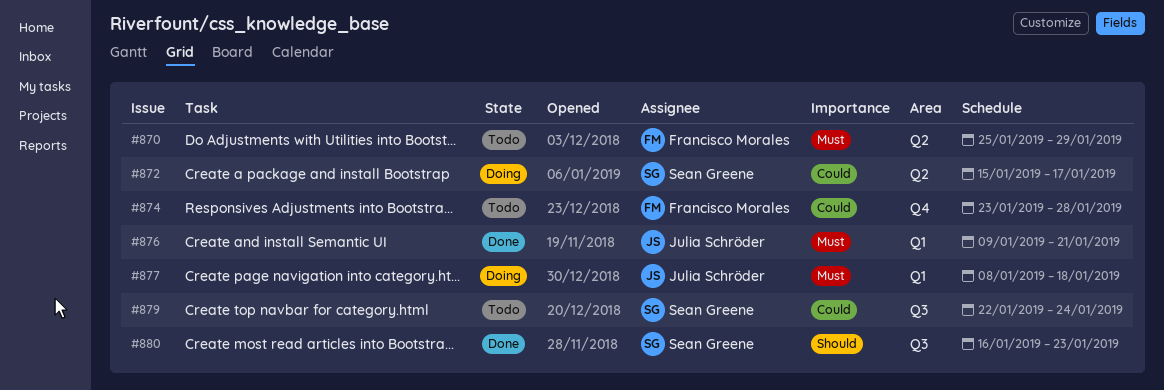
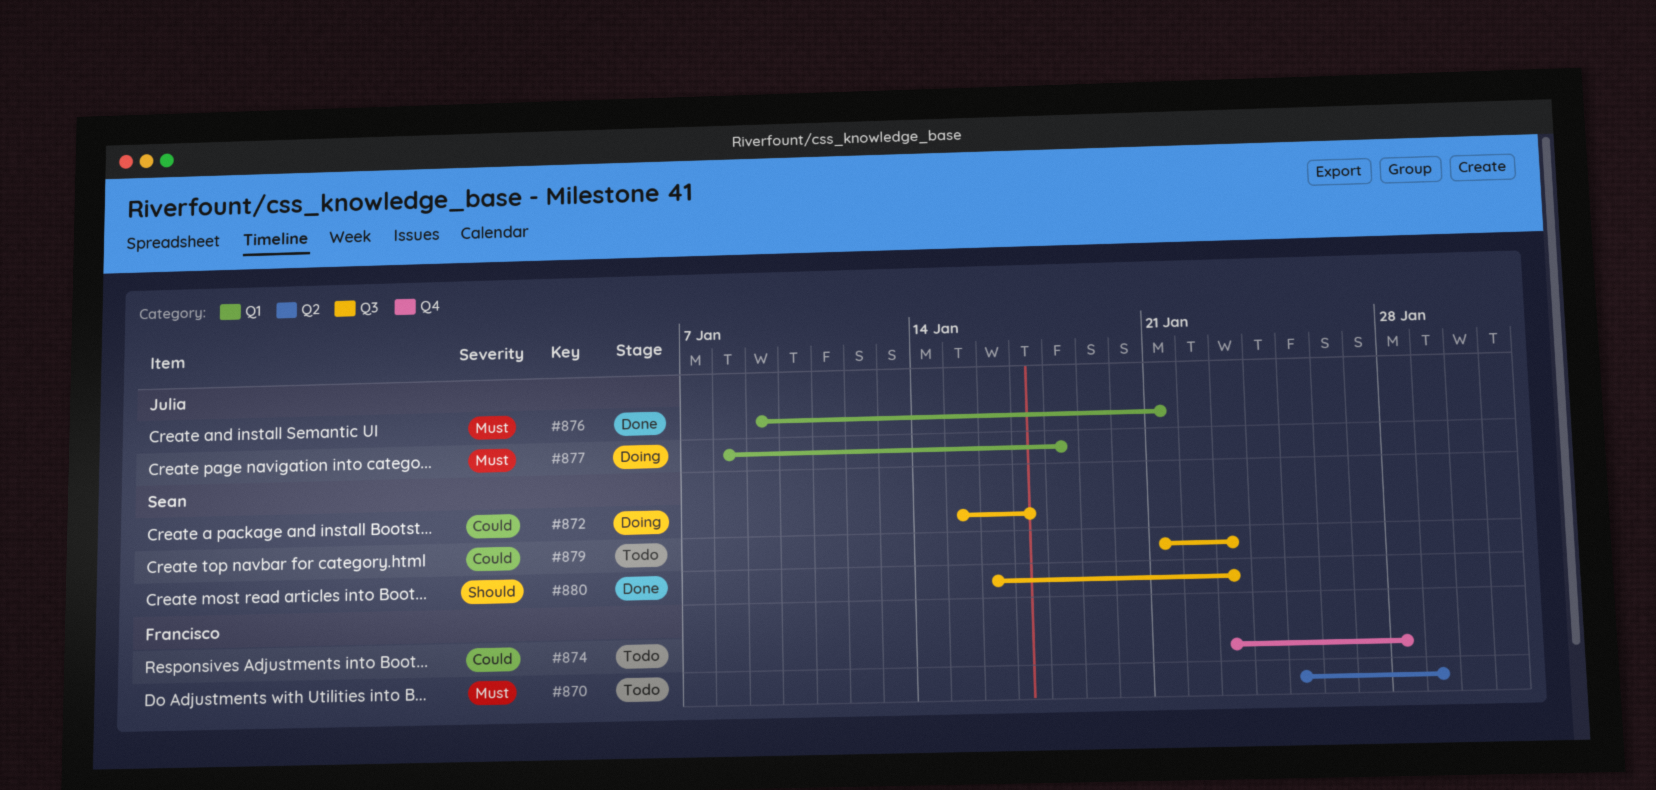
#872, label: Q2 -> Q3
#879, start: Jan 22 -> Jan 21
#879, due: Jan 24 -> Jan 23

